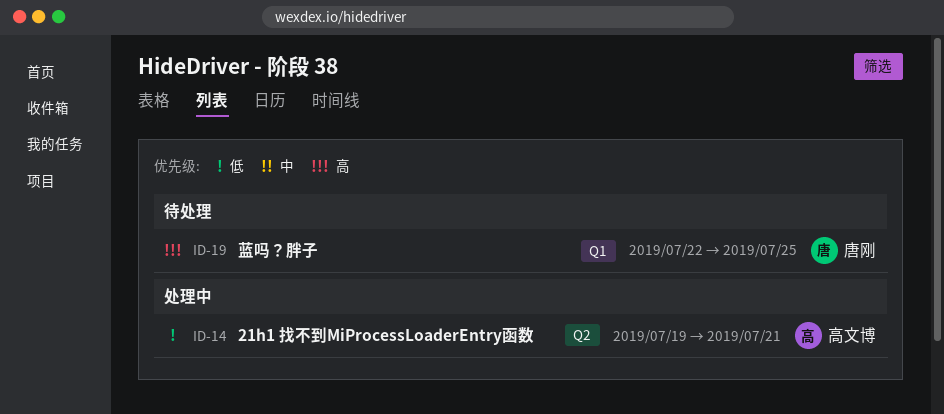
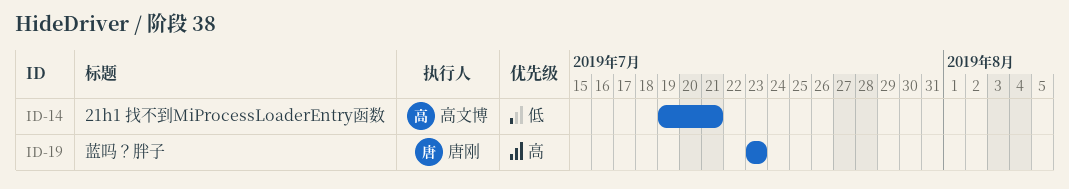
ID-19, start: Jul 22 -> Jul 23
ID-19, due: Jul 25 -> Jul 23

